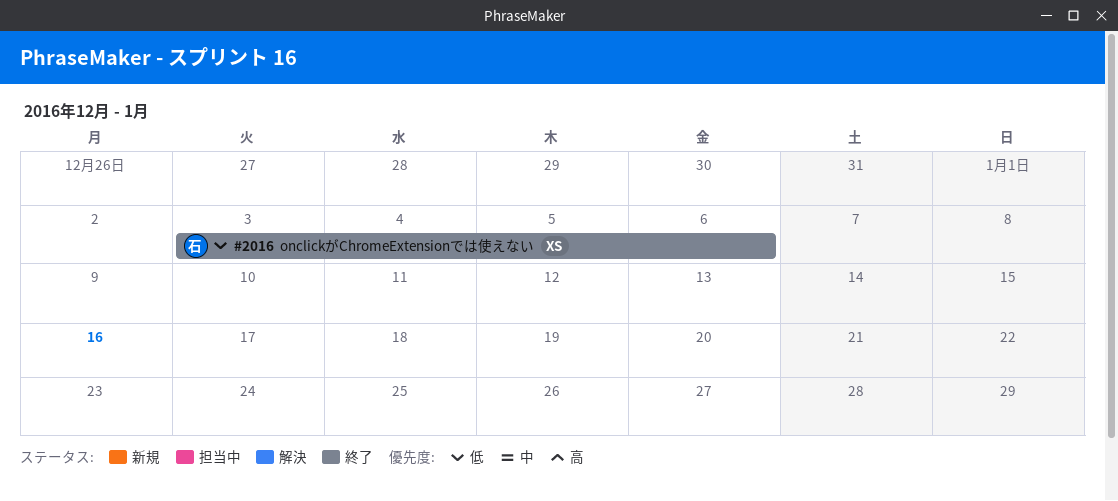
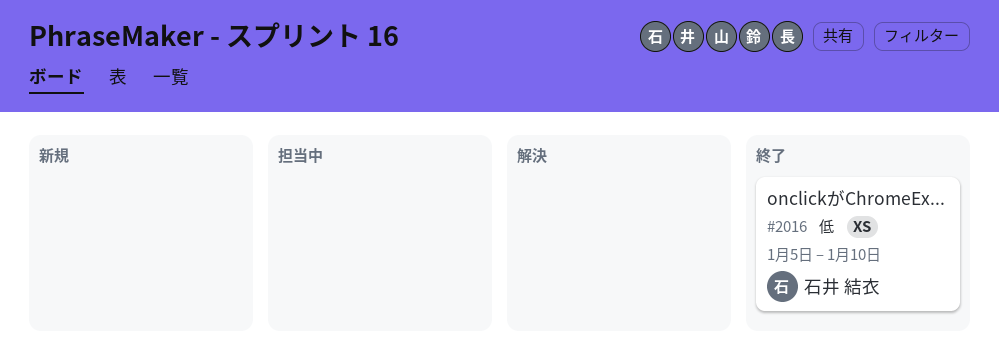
#2016, start: Jan 3 -> Jan 5
#2016, due: Jan 6 -> Jan 10

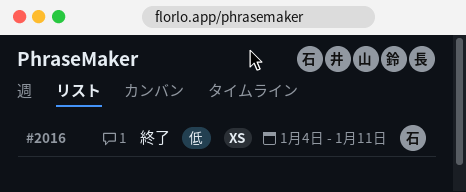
#2016, start: Jan 5 -> Jan 4
#2016, due: Jan 10 -> Jan 11

